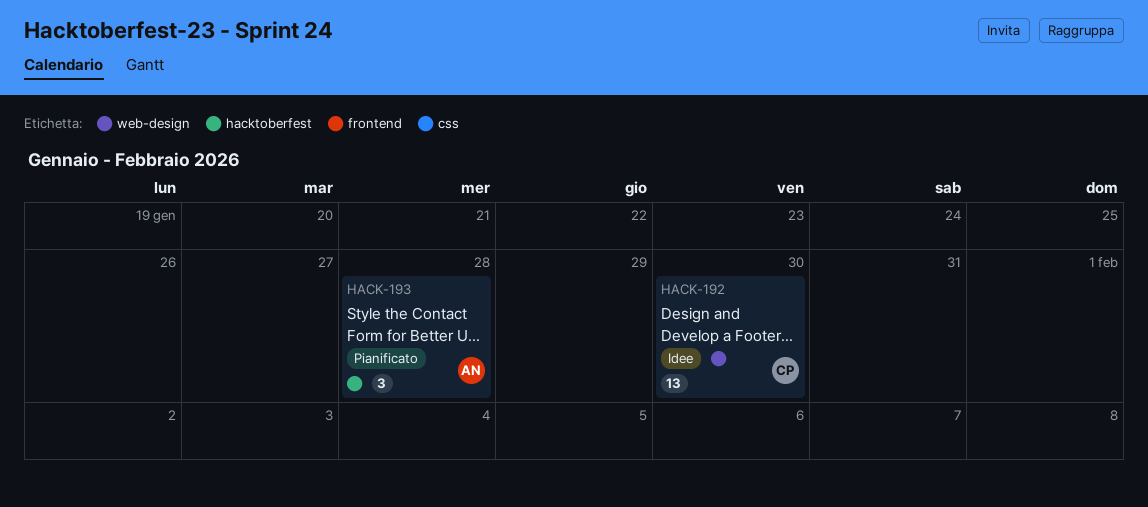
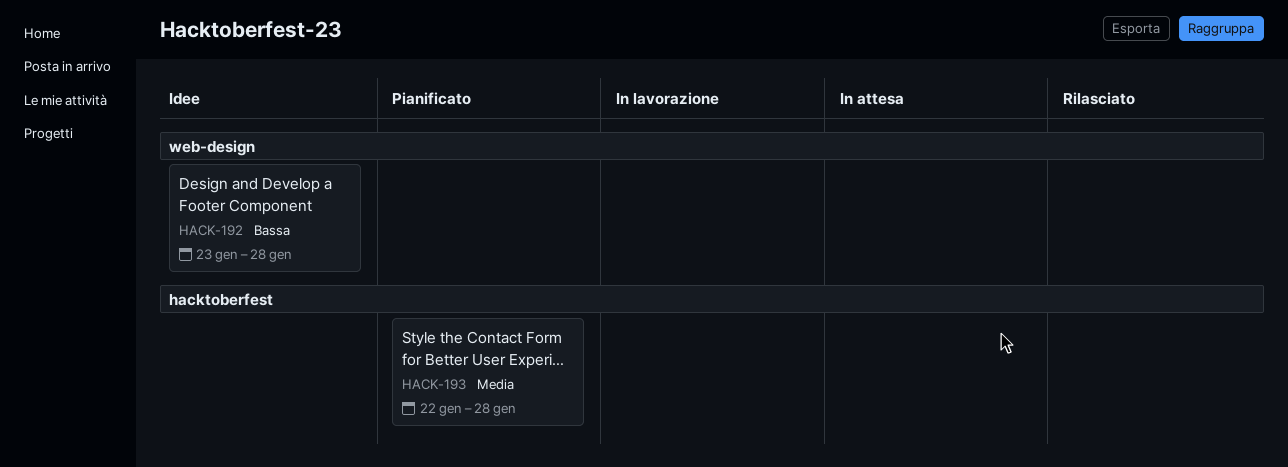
HACK-192, due: Jan 30 -> Jan 28

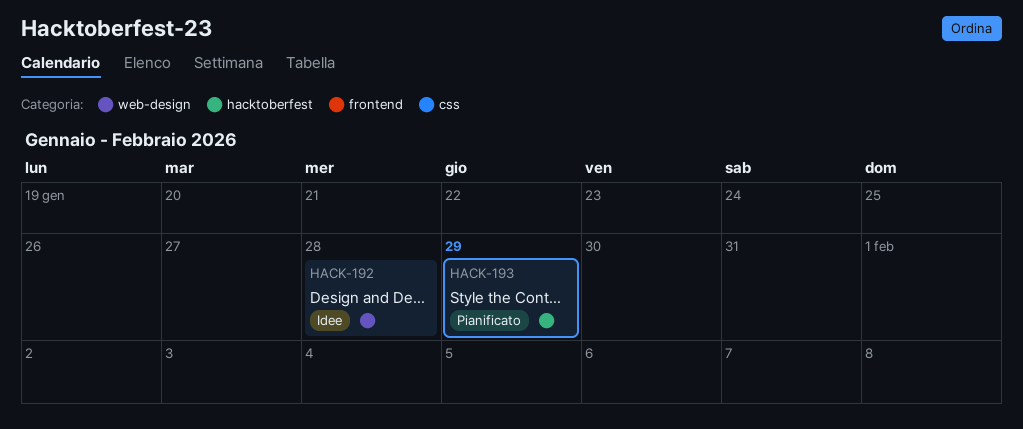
HACK-193, due: Jan 28 -> Jan 29

